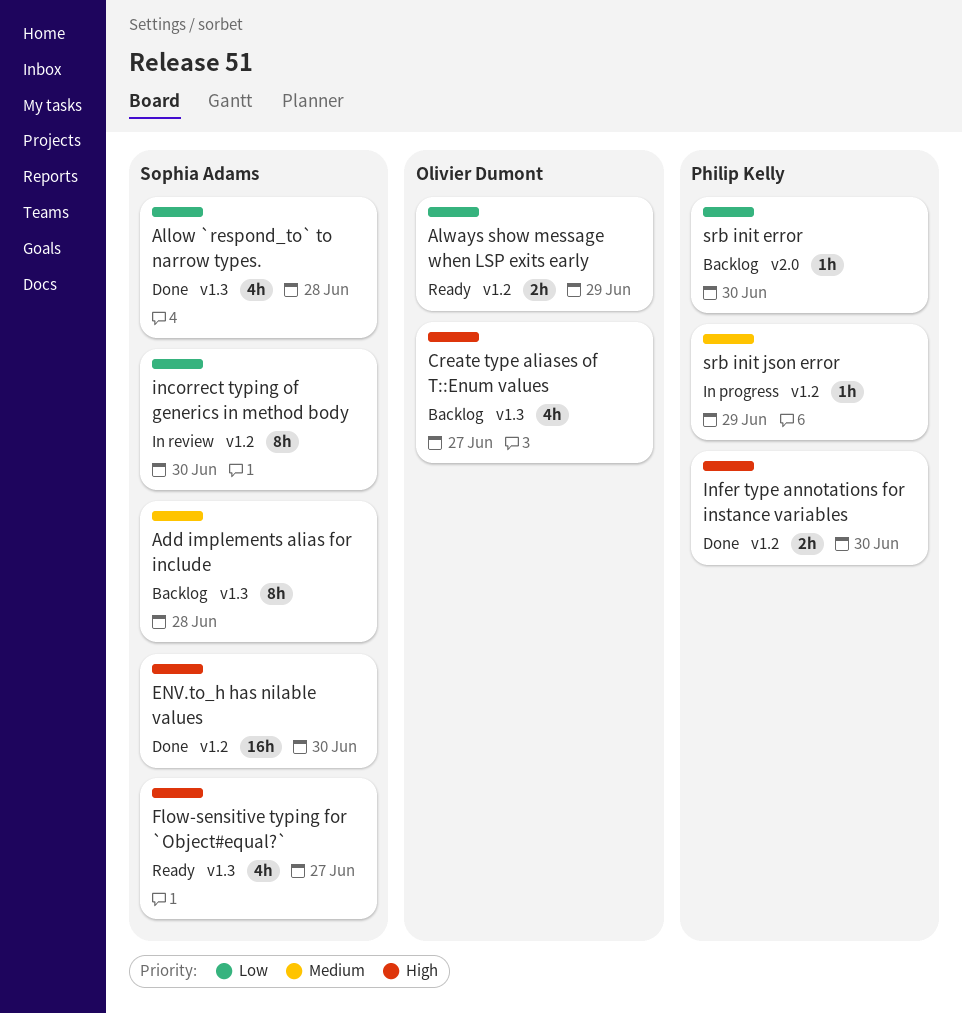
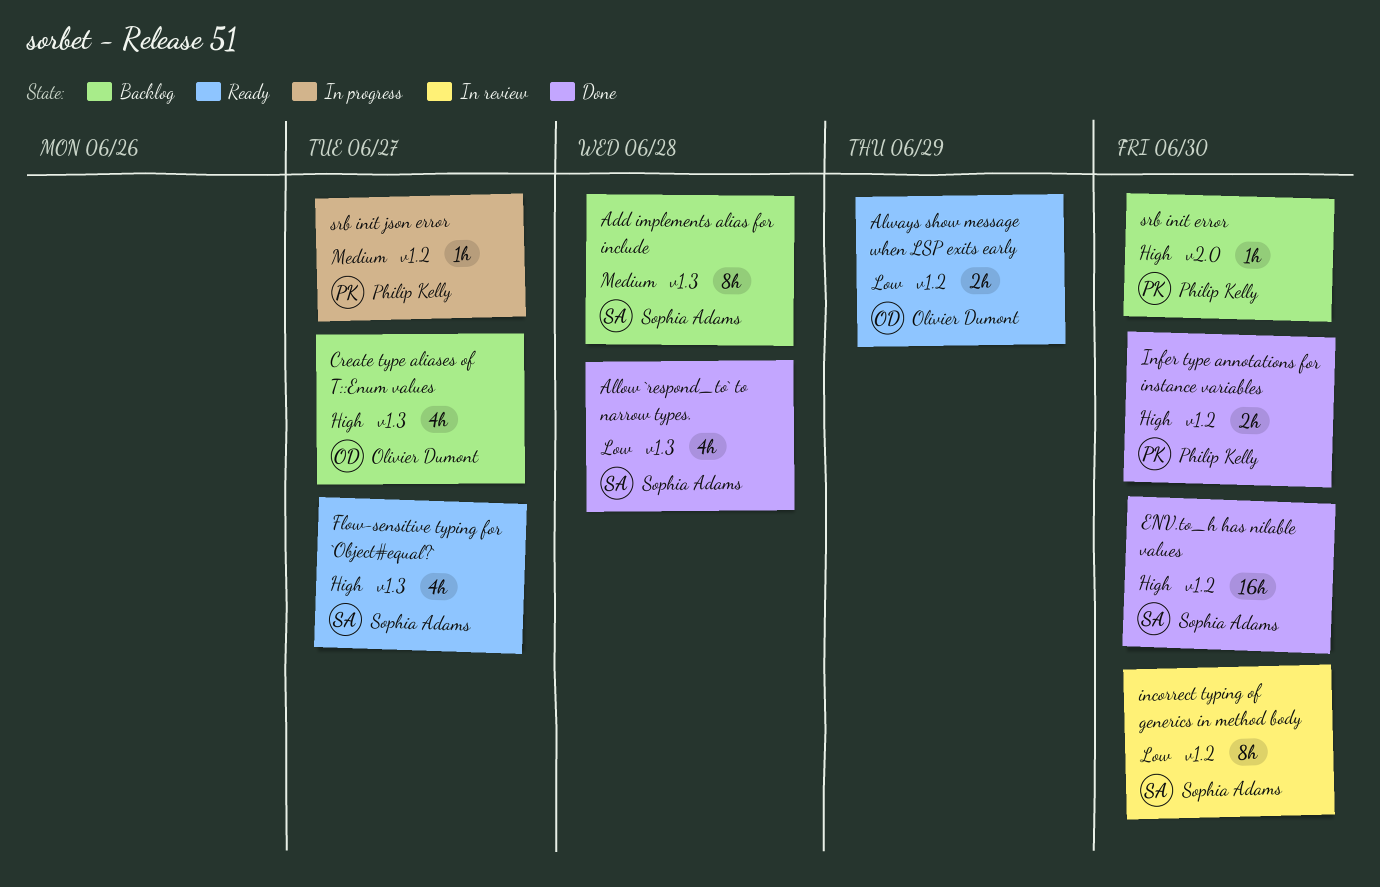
srb init error, priority: Low -> High
srb init json error, due: Jun 29 -> Jun 27

